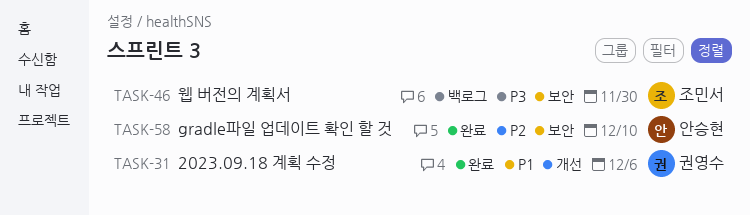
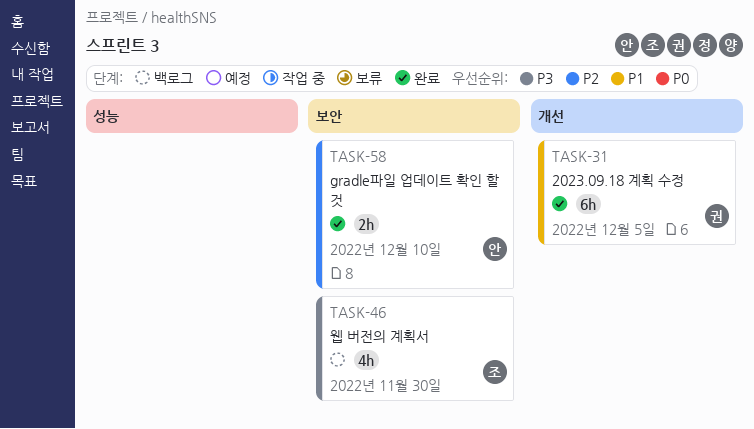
TASK-31, due: Dec 6 -> Dec 5

